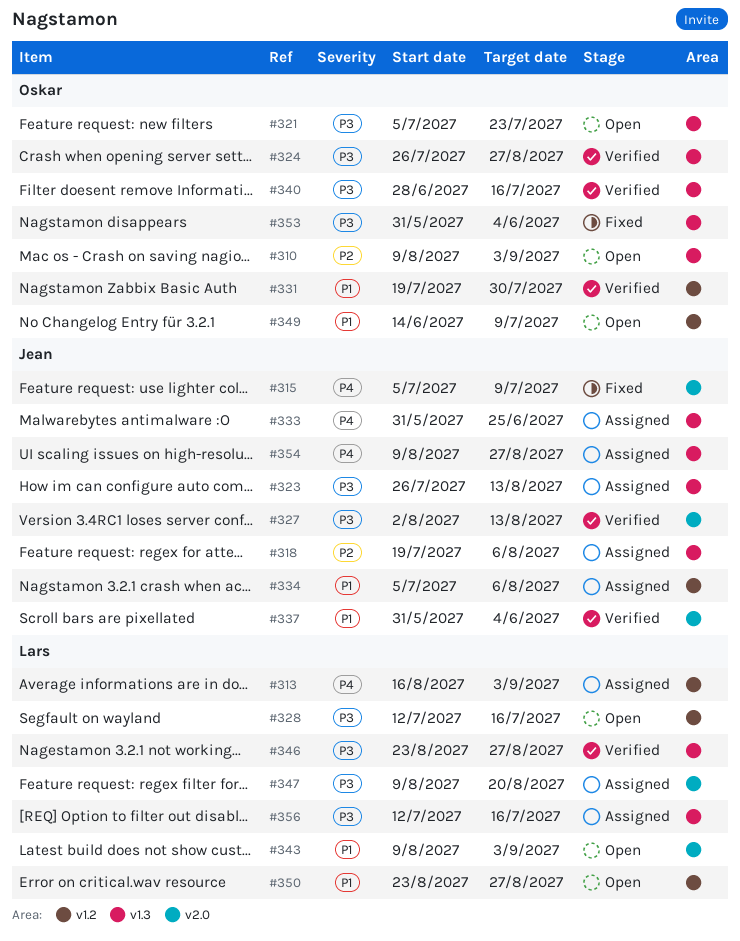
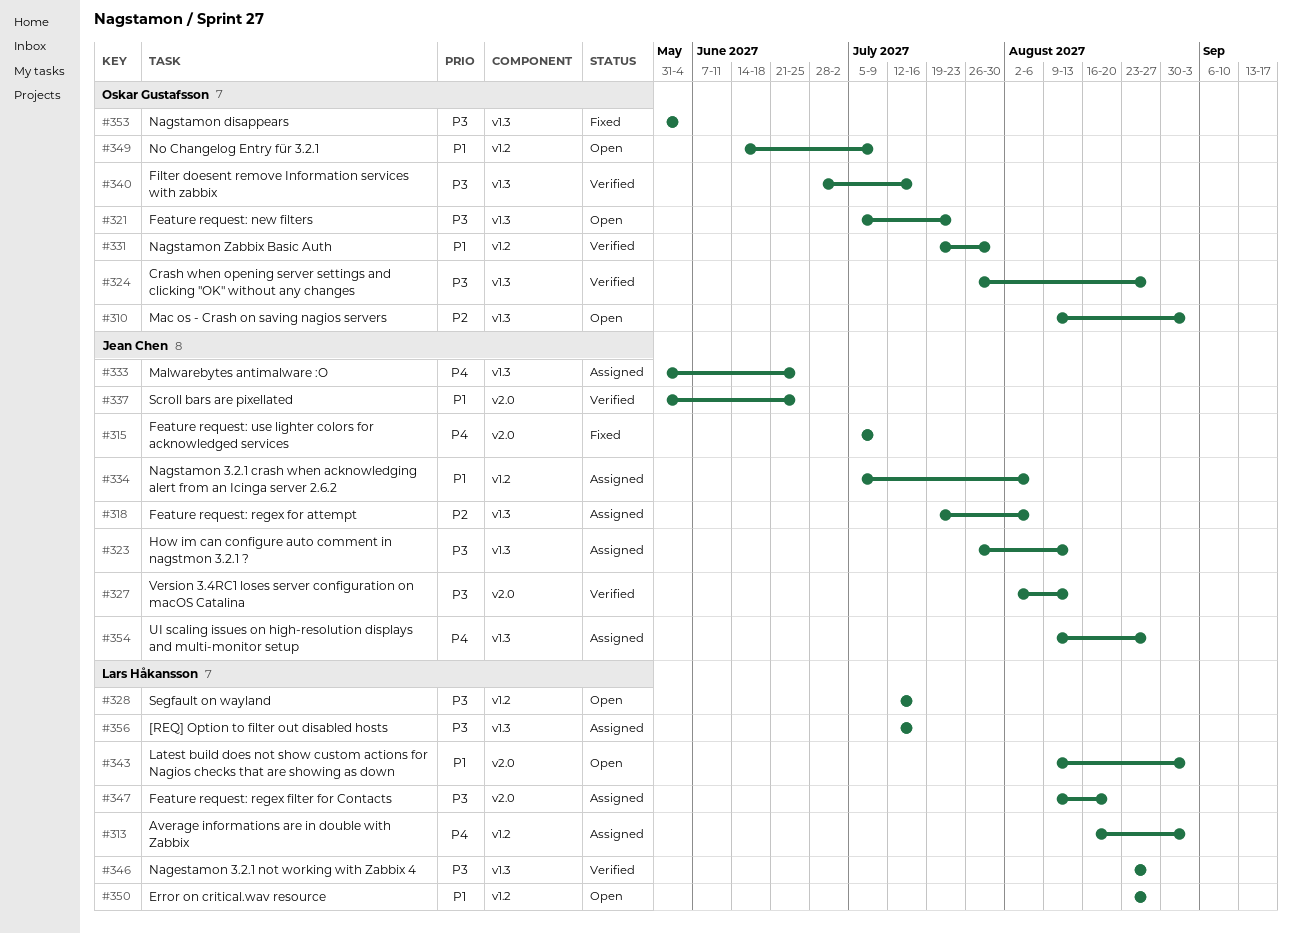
#337, due: Jun 4 -> Jun 25

